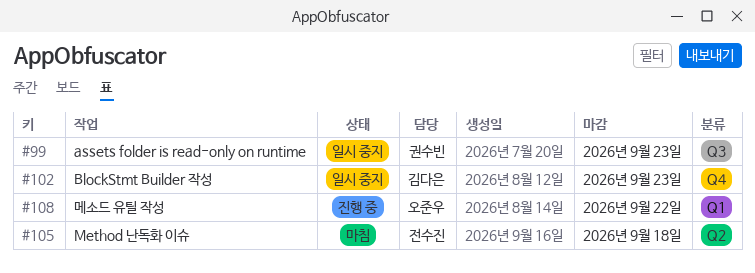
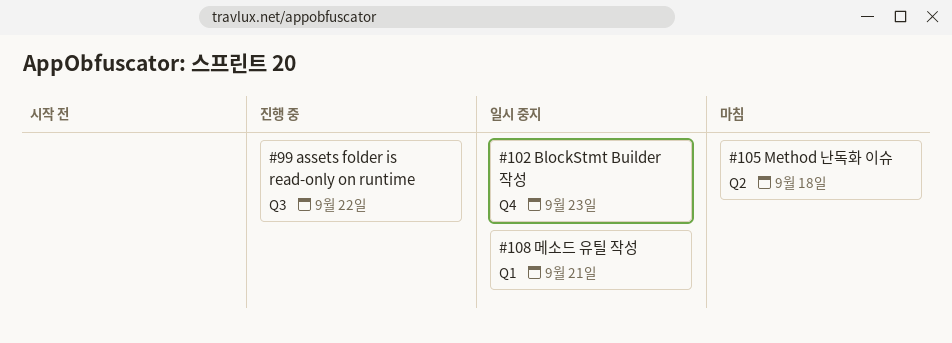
#99, status: 일시 중지 -> 진행 중
#99, due: Sep 23 -> Sep 22
#108, status: 진행 중 -> 일시 중지
#108, due: Sep 22 -> Sep 21

